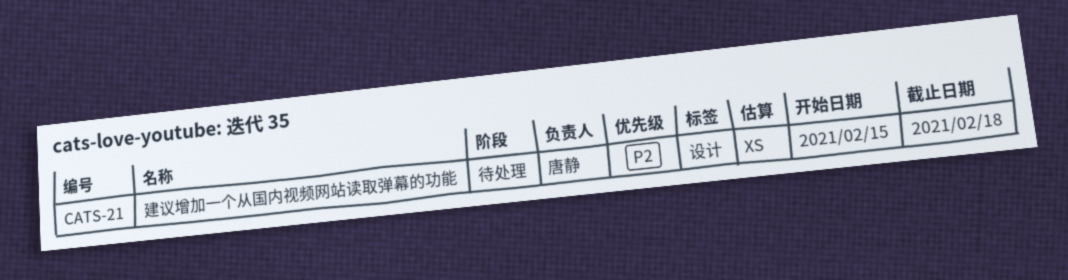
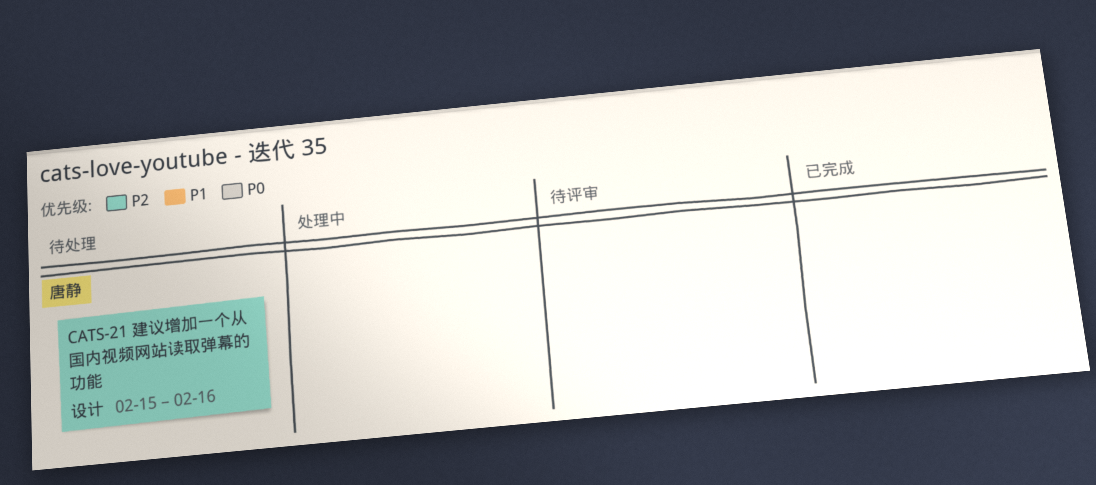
CATS-21, due: Feb 18 -> Feb 16

